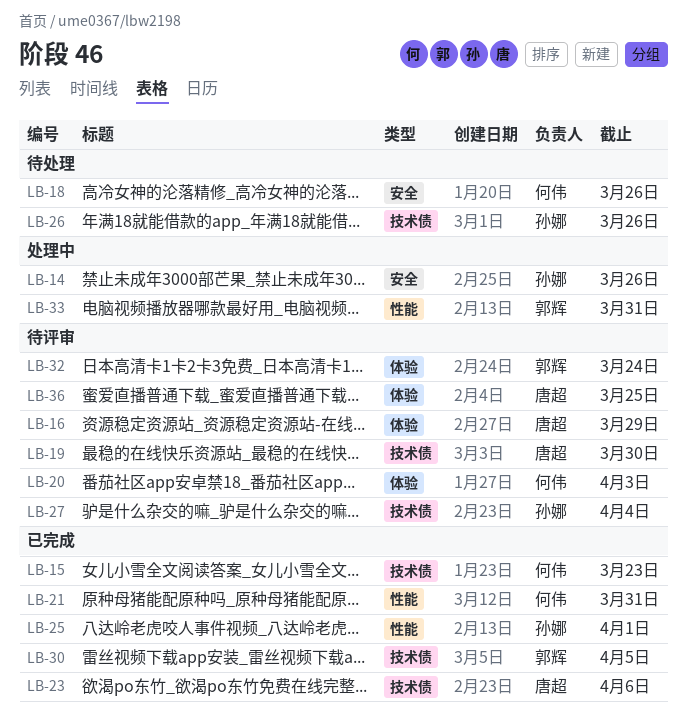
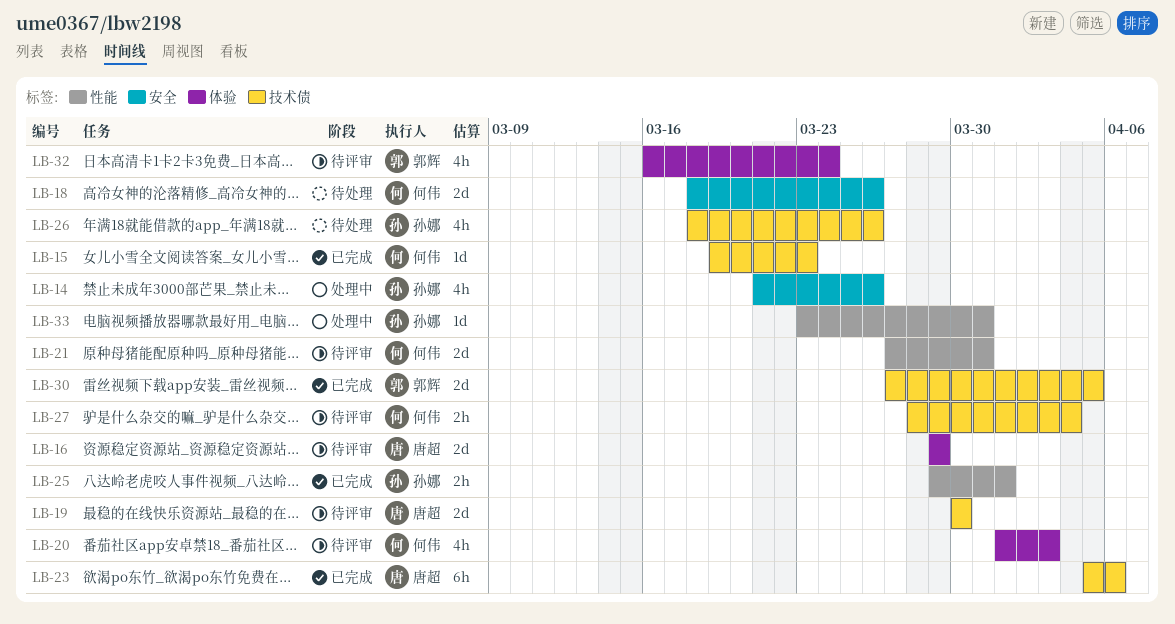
LB-21, status: 已完成 -> 待评审
LB-27, owner: 孙娜 -> 何伟
LB-33, owner: 郭辉 -> 孙娜
LB-36: present -> none

